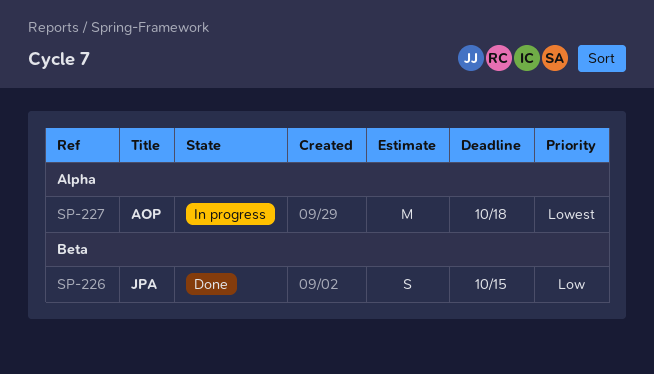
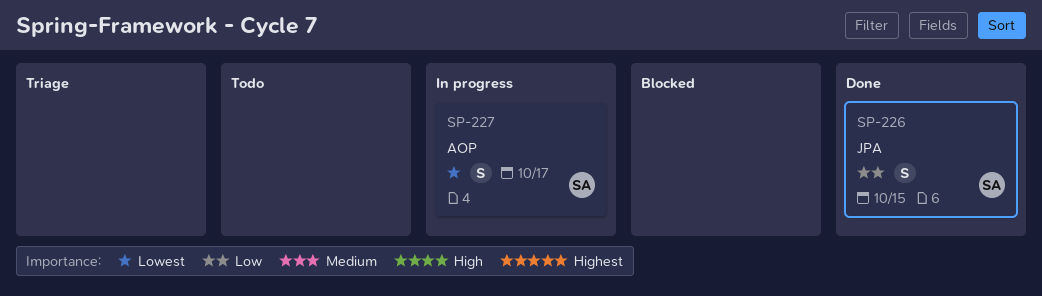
SP-227, estimate: M -> S
SP-227, due: Oct 18 -> Oct 17

